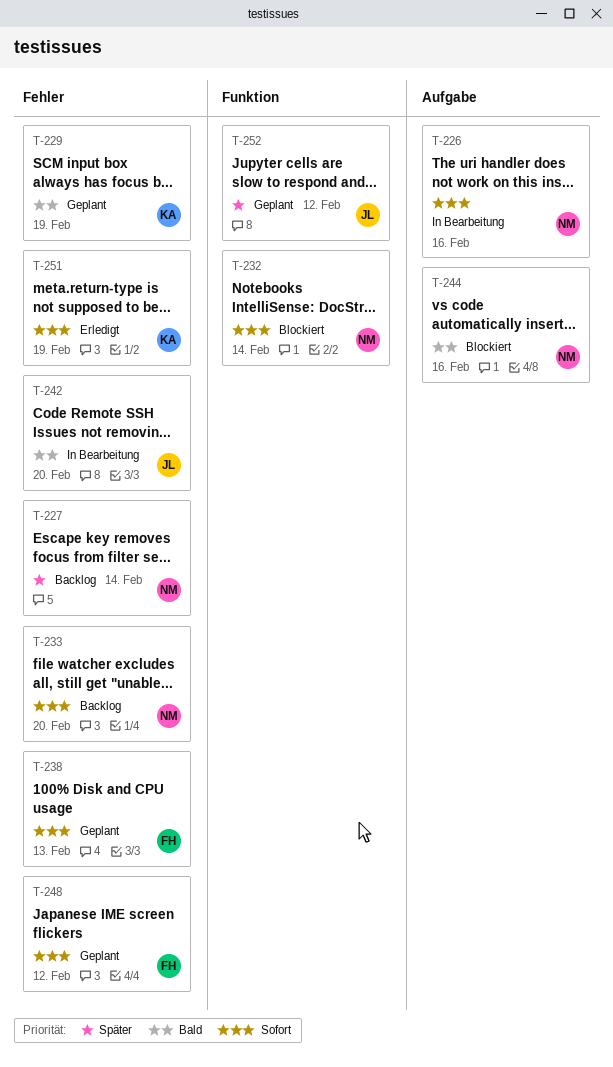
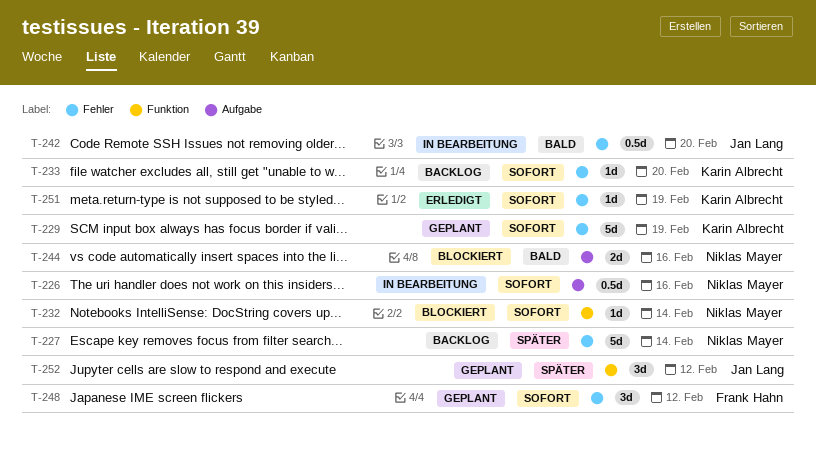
T-229, priority: Bald -> Sofort
T-233, owner: Niklas Mayer -> Karin Albrecht
T-238: present -> none

